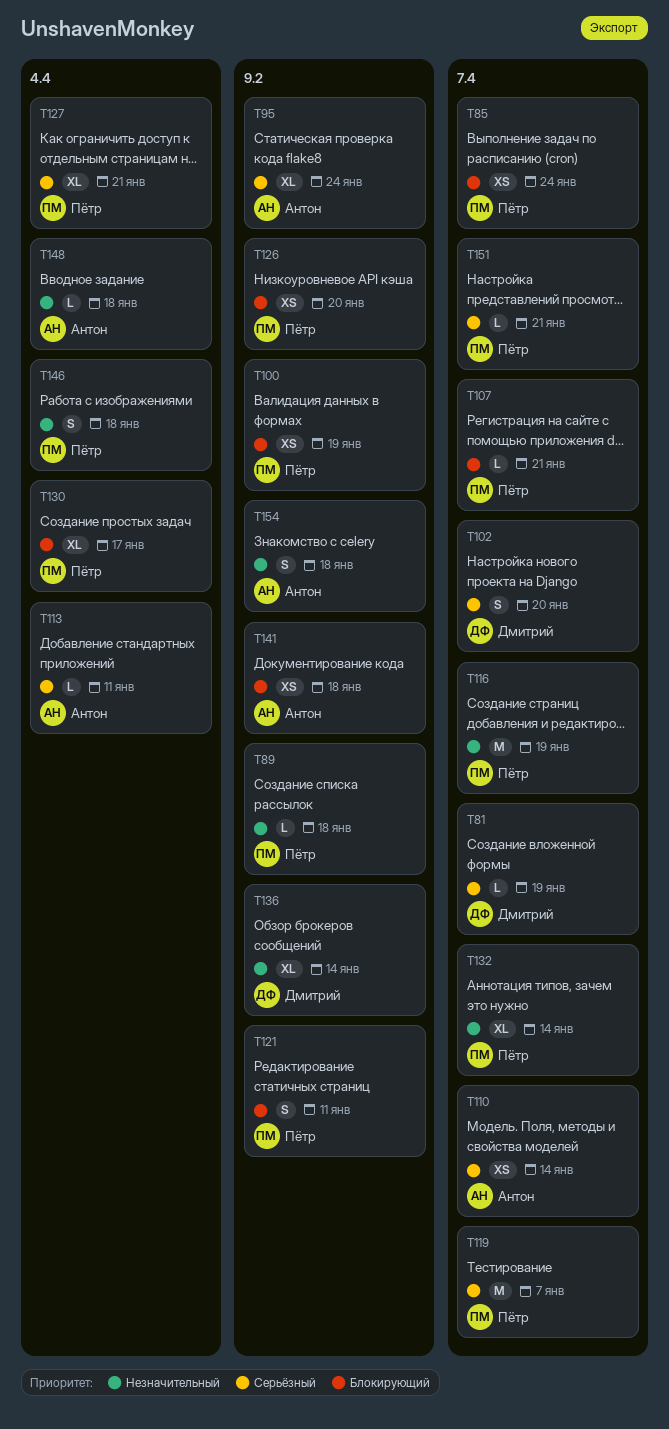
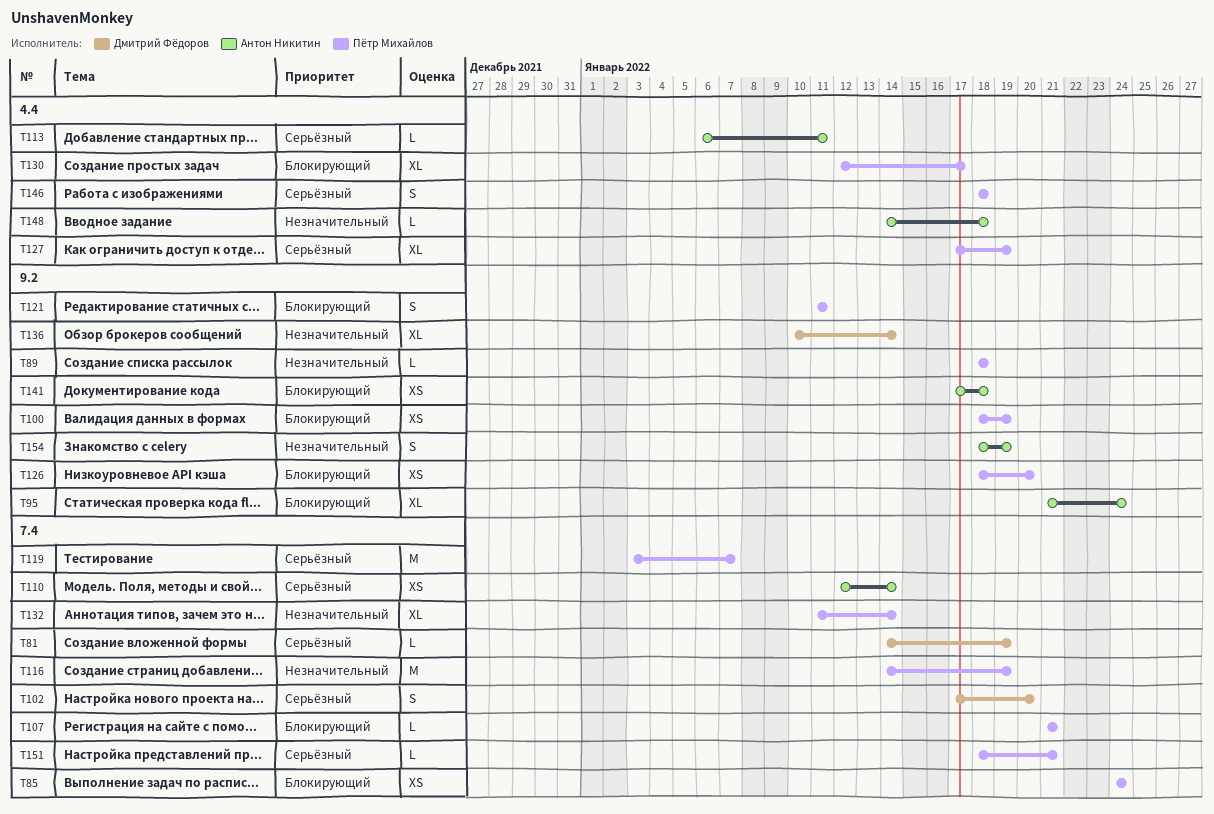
T95, priority: Серьёзный -> Блокирующий
T127, due: Jan 21 -> Jan 19
T146, priority: Незначительный -> Серьёзный
T154, due: Jan 18 -> Jan 19

